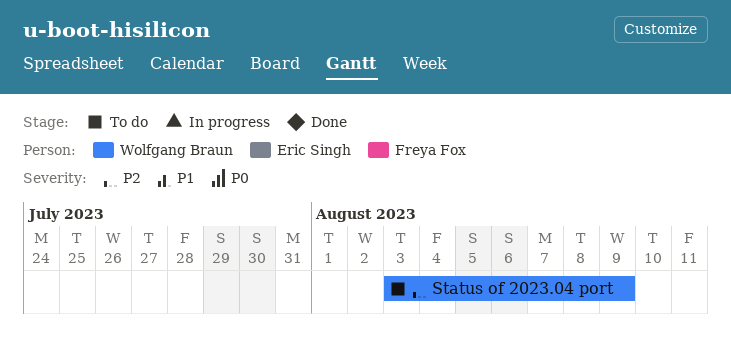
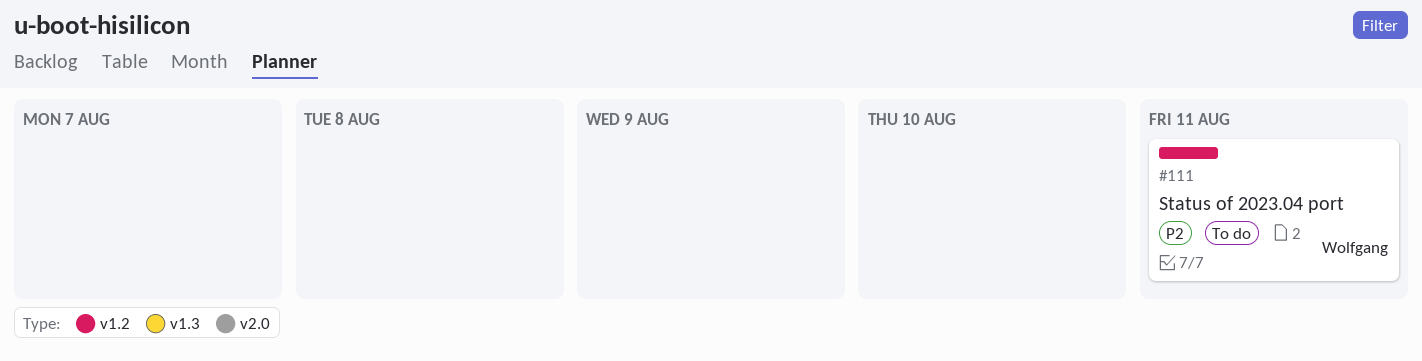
Status of 2023.04 port, due: Aug 9 -> Aug 11

